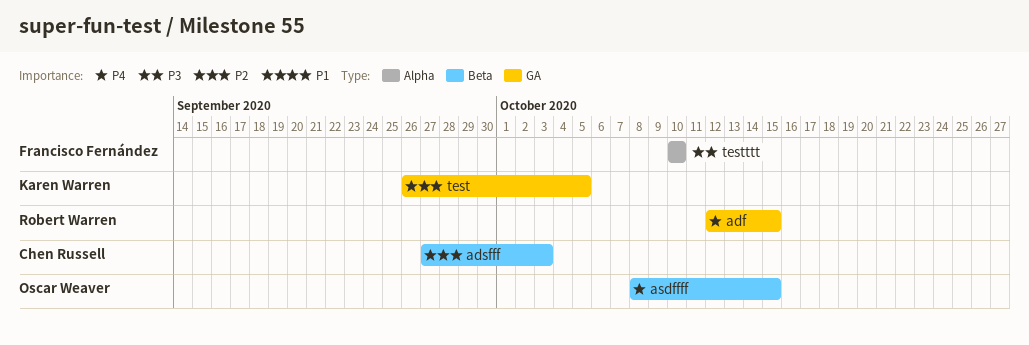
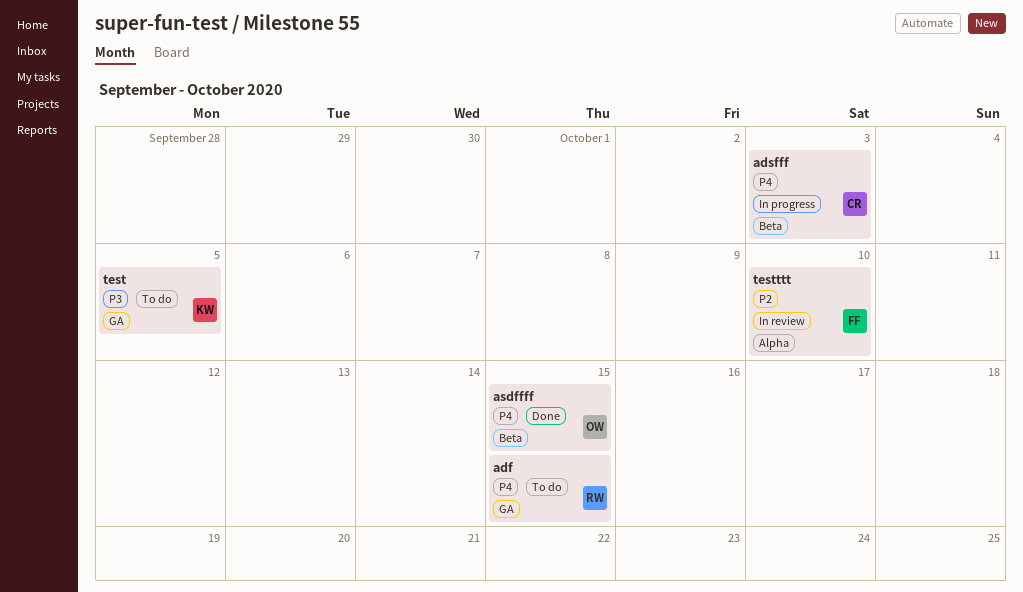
adsfff, priority: P2 -> P4
test, priority: P2 -> P3
testttt, priority: P3 -> P2

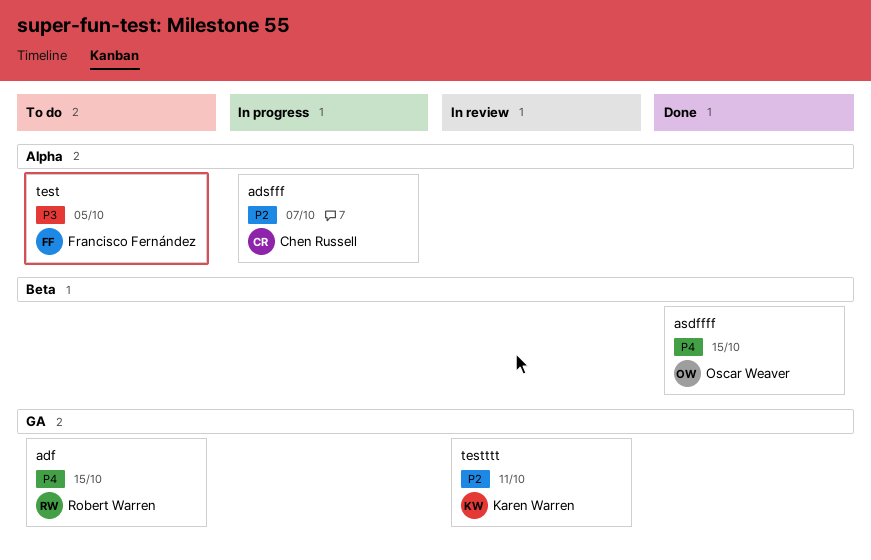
adsfff, priority: P4 -> P2
adsfff, label: Beta -> Alpha
adsfff, due: Oct 3 -> Oct 7
test, owner: Karen Warren -> Francisco Fernández
test, label: GA -> Alpha
testttt, owner: Francisco Fernández -> Karen Warren
testttt, label: Alpha -> GA
testttt, due: Oct 10 -> Oct 11

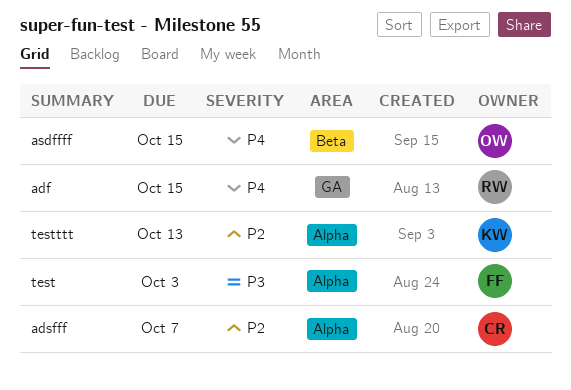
test, due: Oct 5 -> Oct 3
testttt, label: GA -> Alpha
testttt, due: Oct 11 -> Oct 13

